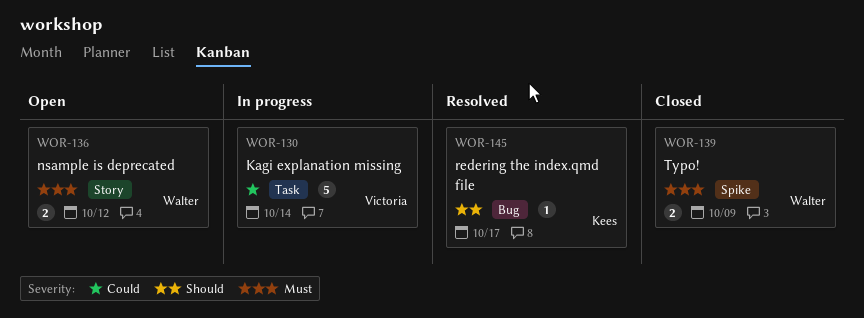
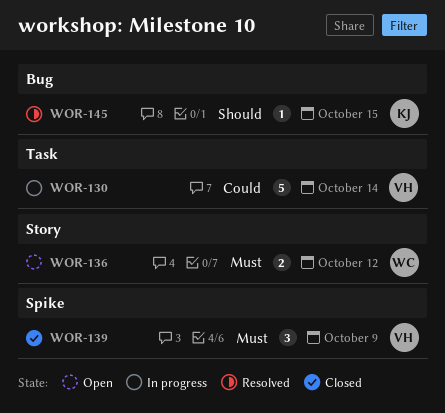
WOR-139, owner: Walter -> Victoria
WOR-139, estimate: 2 -> 3
WOR-145, due: Oct 17 -> Oct 15

